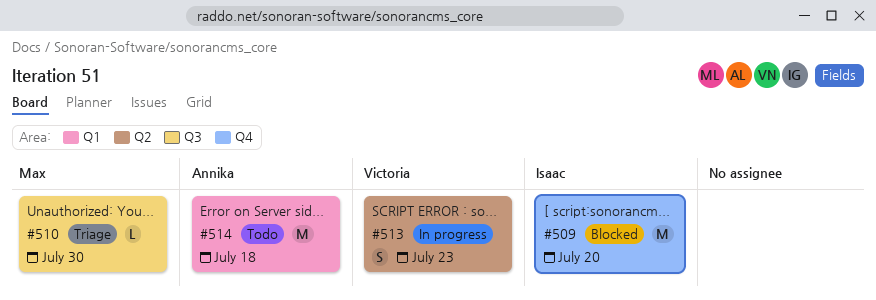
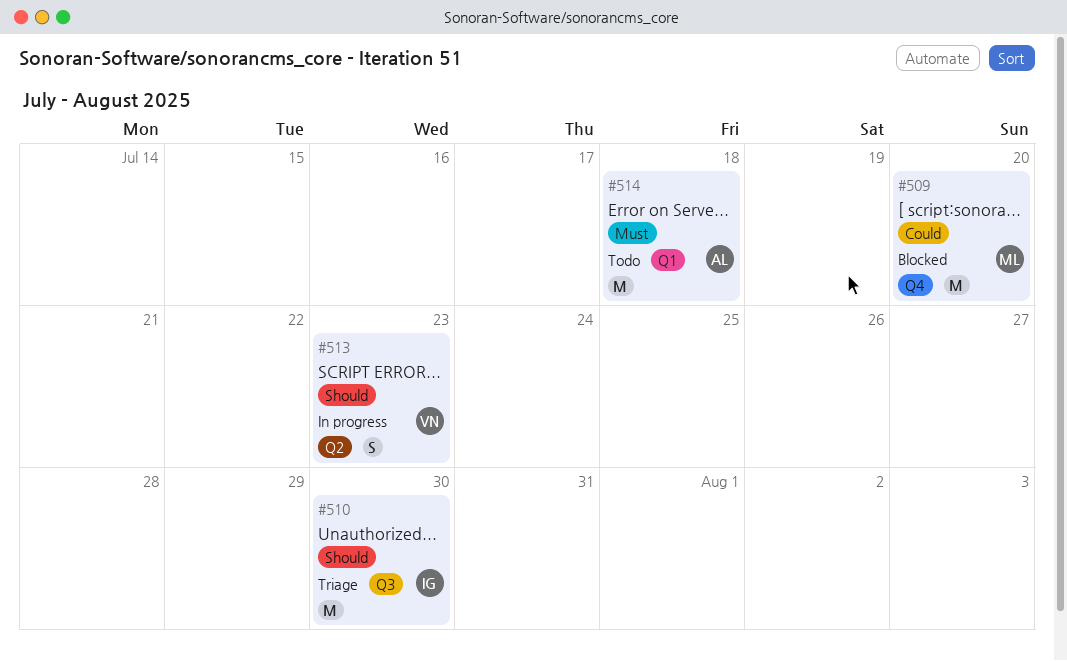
#509, owner: Isaac -> Max
#510, owner: Max -> Isaac
#510, estimate: L -> M

